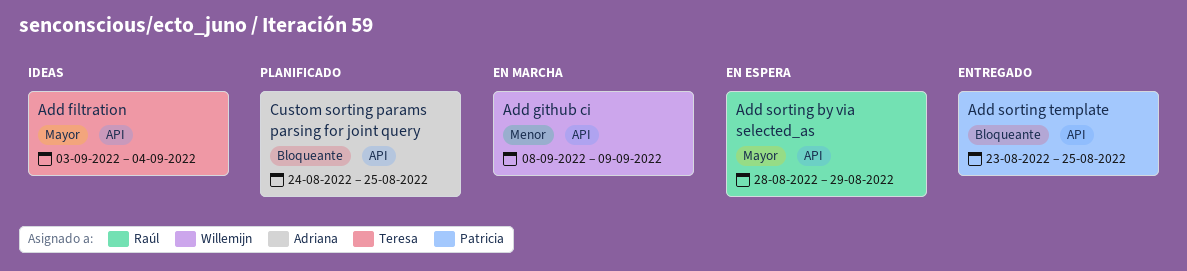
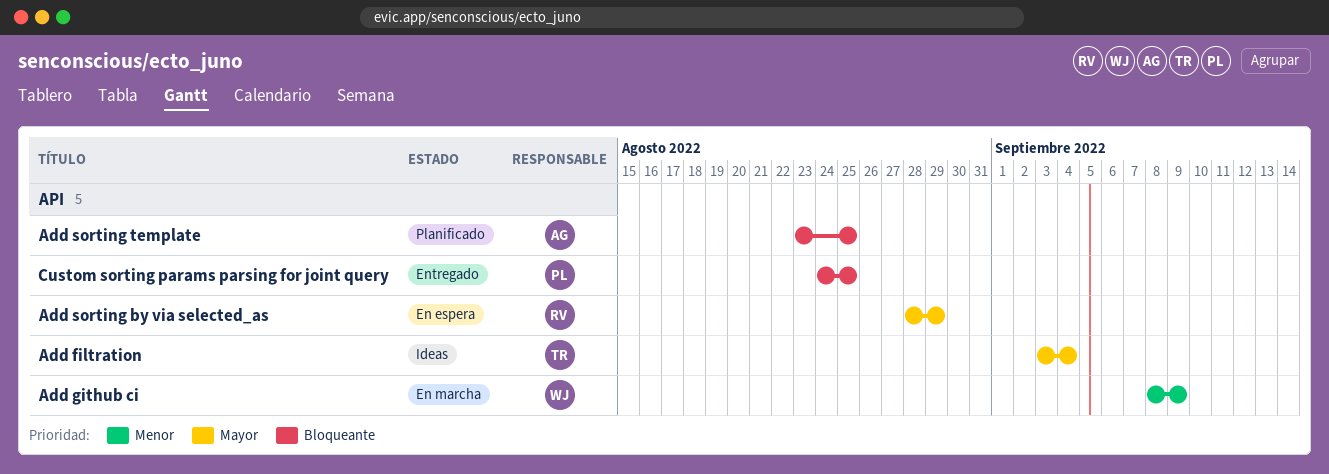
Add sorting template, status: Entregado -> Planificado
Add sorting template, owner: Patricia -> Adriana
Custom sorting params parsing for joint query, status: Planificado -> Entregado
Custom sorting params parsing for joint query, owner: Adriana -> Patricia

